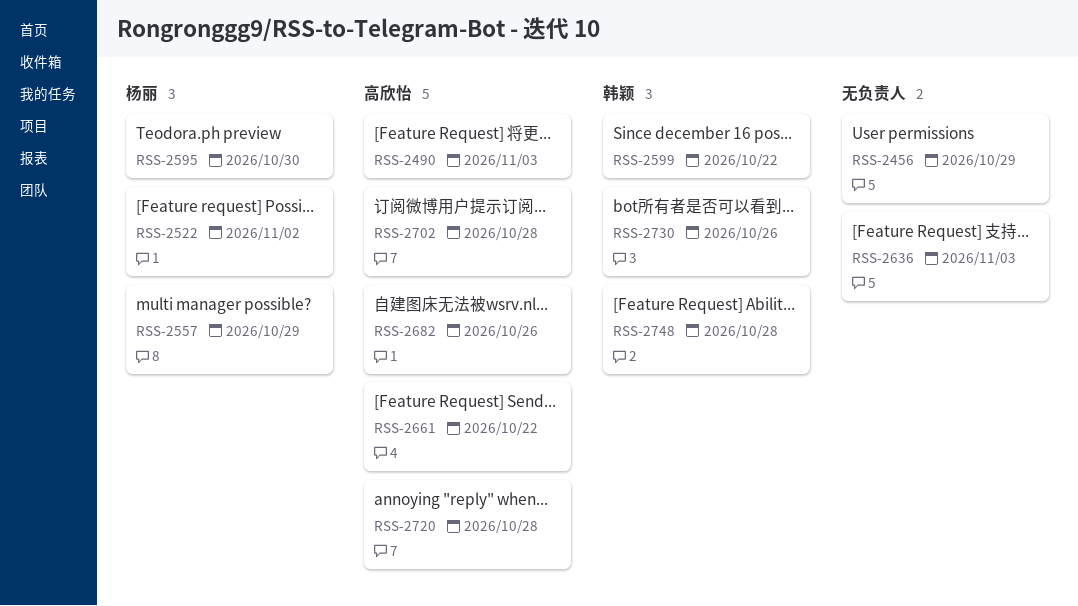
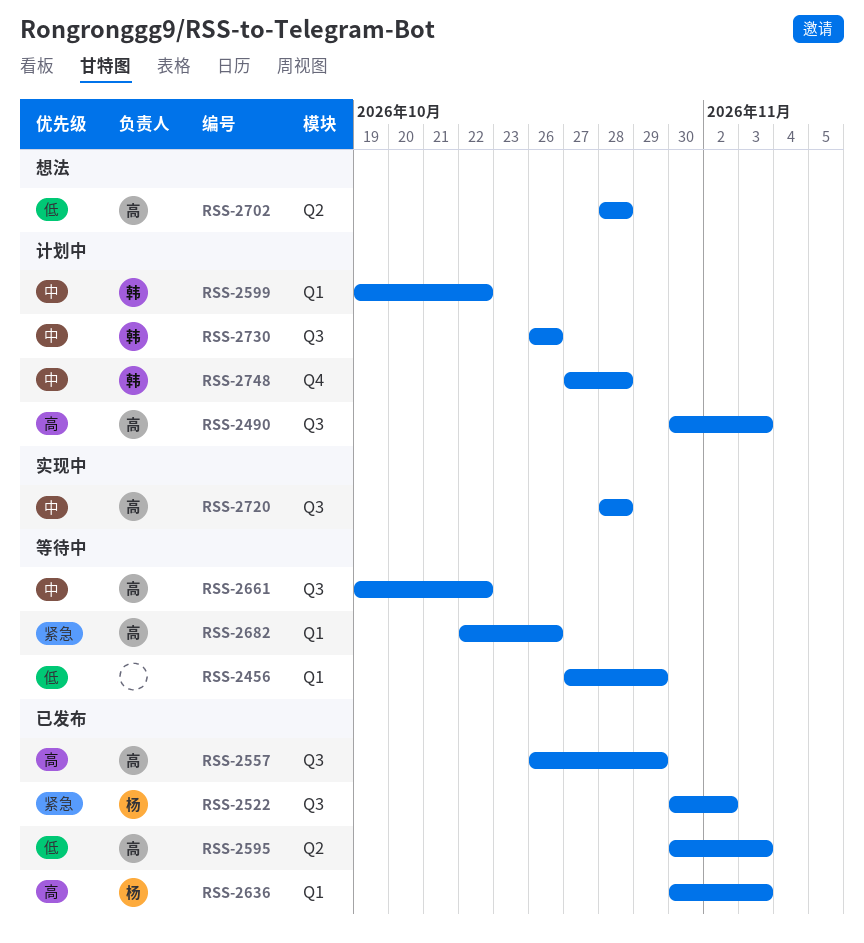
RSS-2557, owner: 杨丽 -> 高欣怡
RSS-2595, owner: 杨丽 -> 高欣怡
RSS-2595, due: Oct 30 -> Nov 3
RSS-2636, owner: none -> 杨丽

